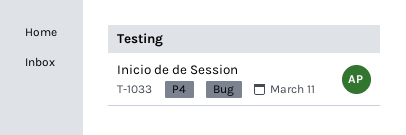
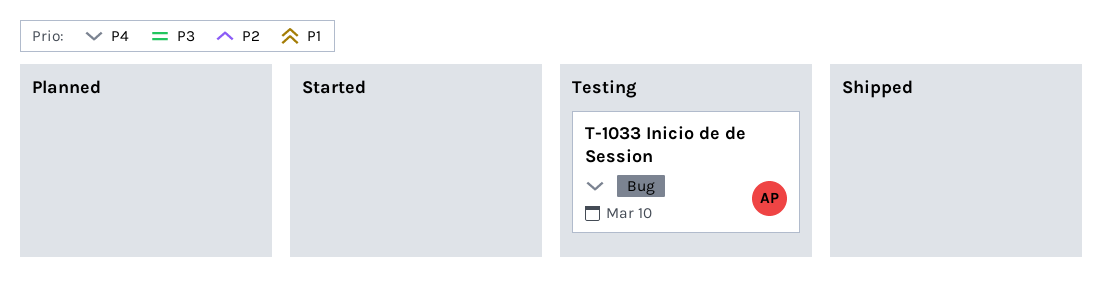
T-1033, due: Mar 11 -> Mar 10

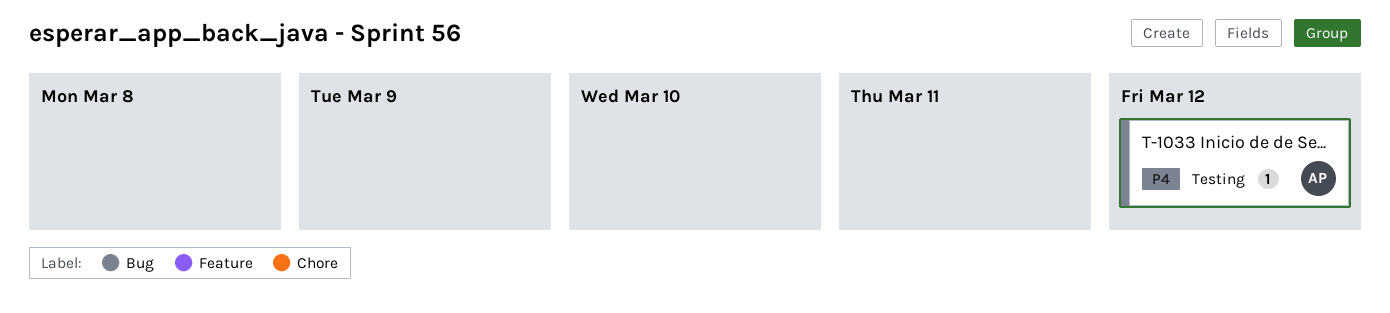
T-1033, due: Mar 10 -> Mar 12

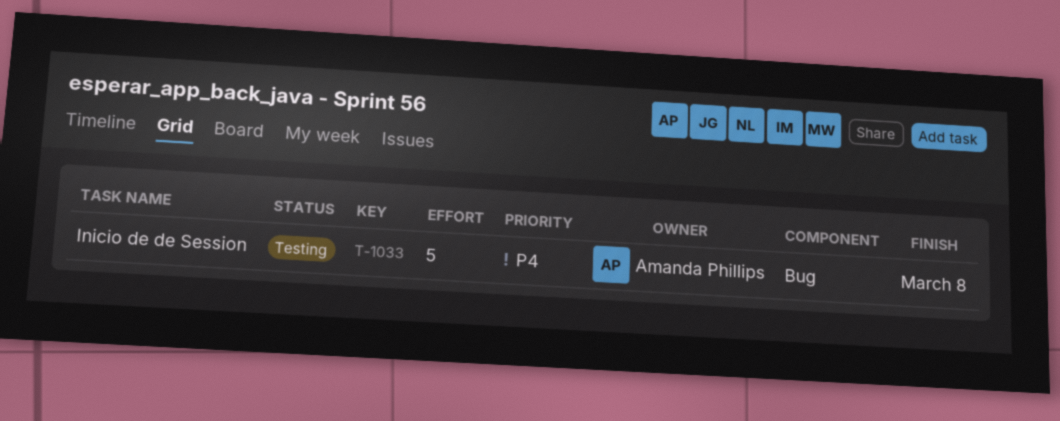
T-1033, estimate: 1 -> 5
T-1033, due: Mar 12 -> Mar 8

